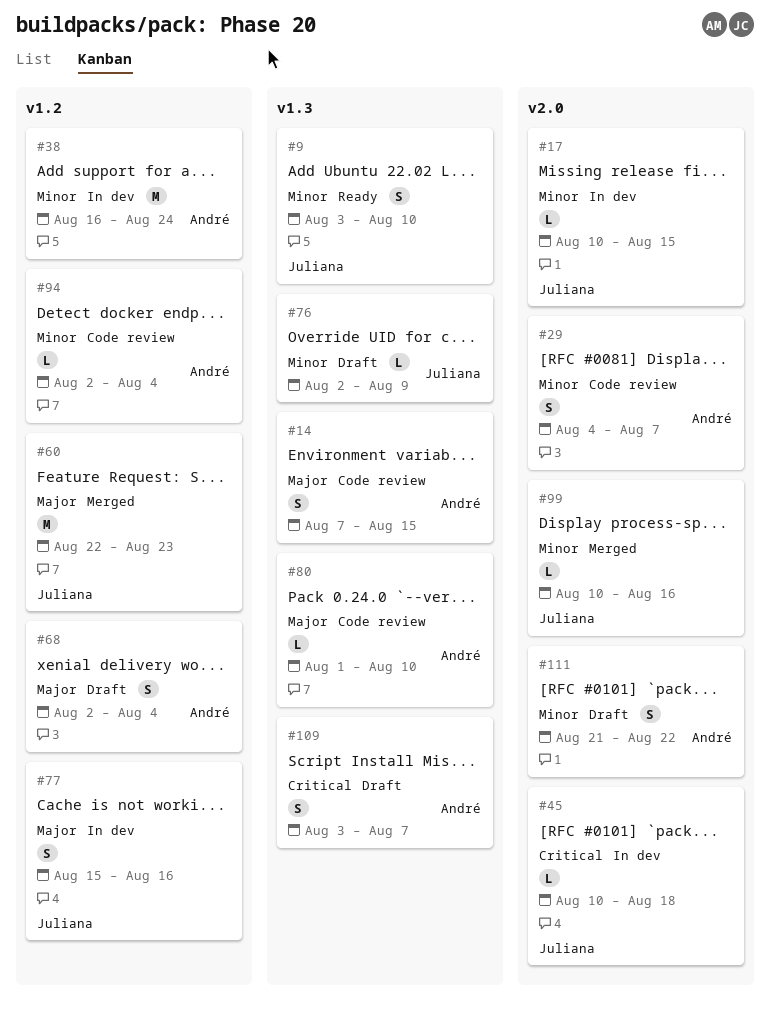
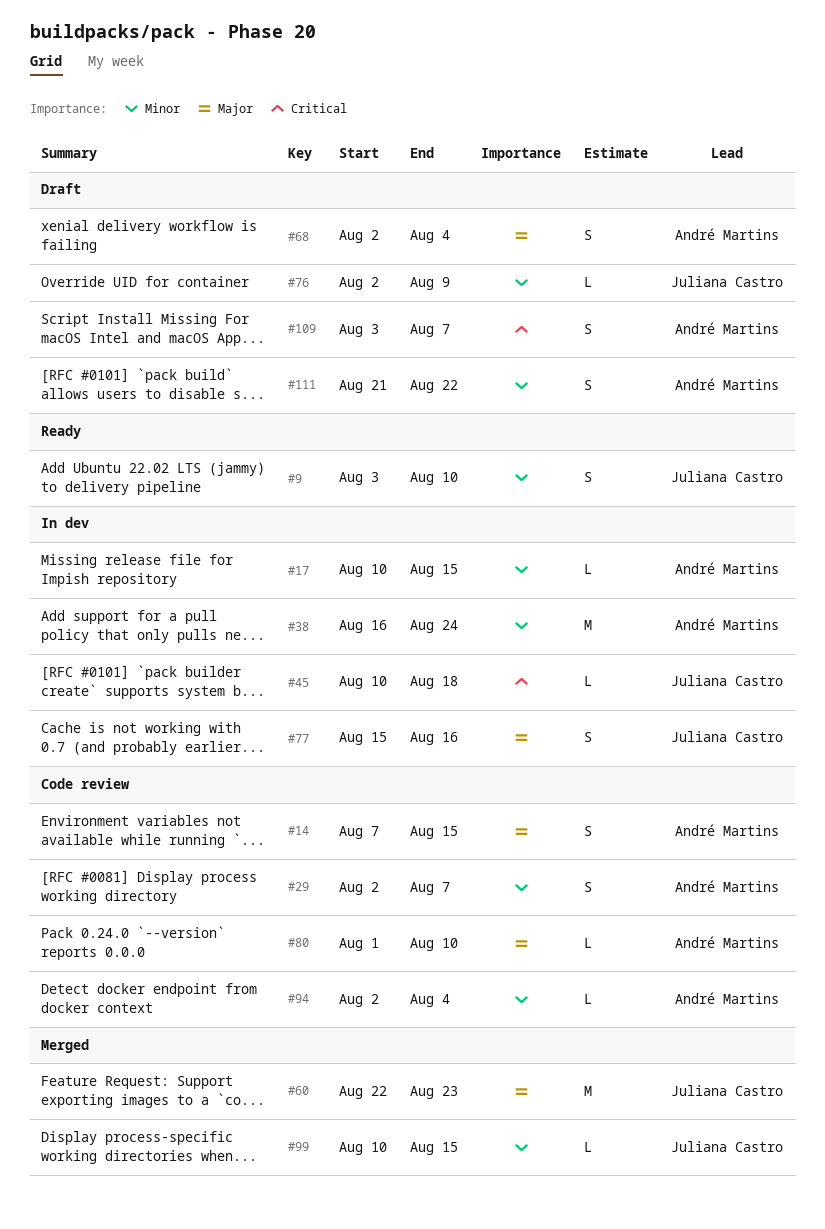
#17, owner: Juliana Castro -> André Martins
#29, start: Aug 4 -> Aug 2
#99, due: Aug 16 -> Aug 15

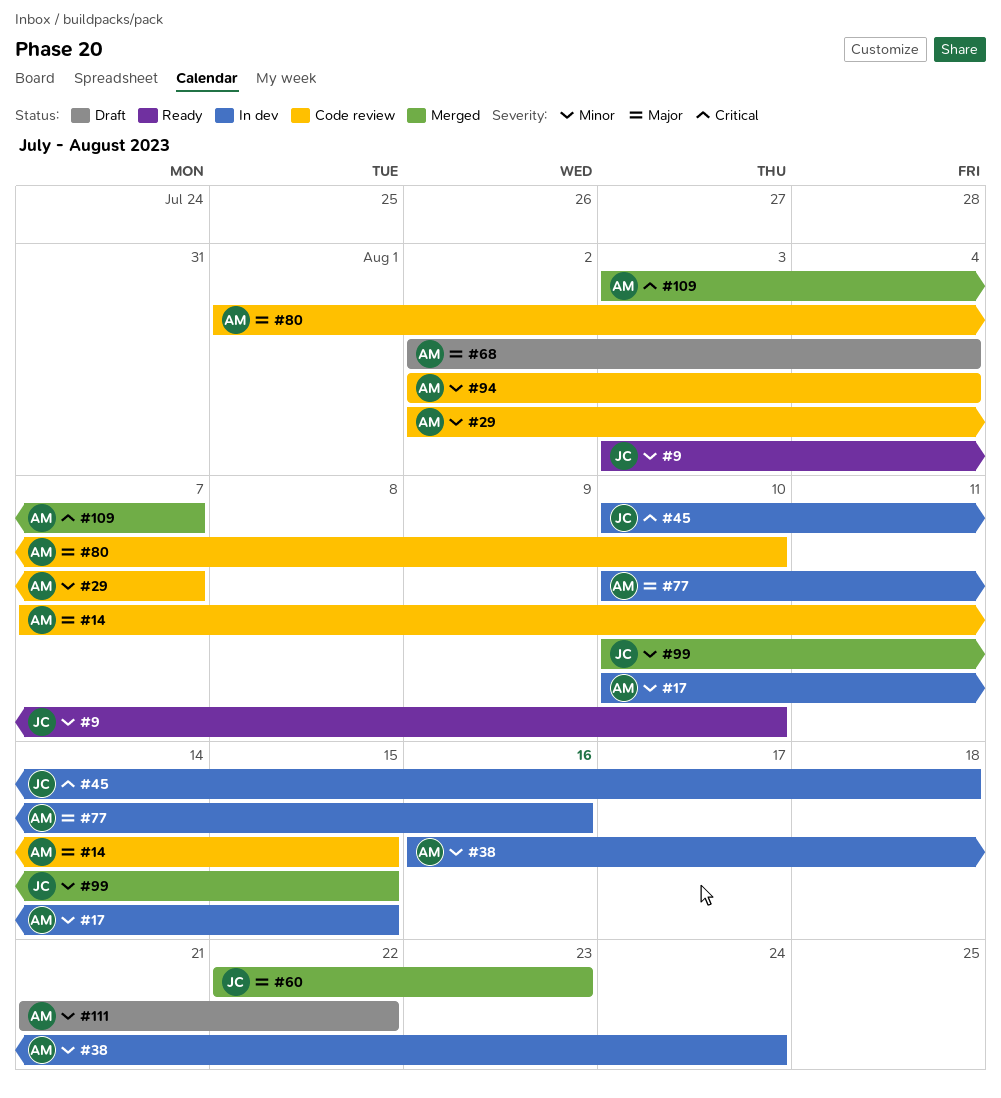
#76: present -> none
#77, owner: Juliana Castro -> André Martins
#77, start: Aug 15 -> Aug 10
#109, status: Draft -> Merged

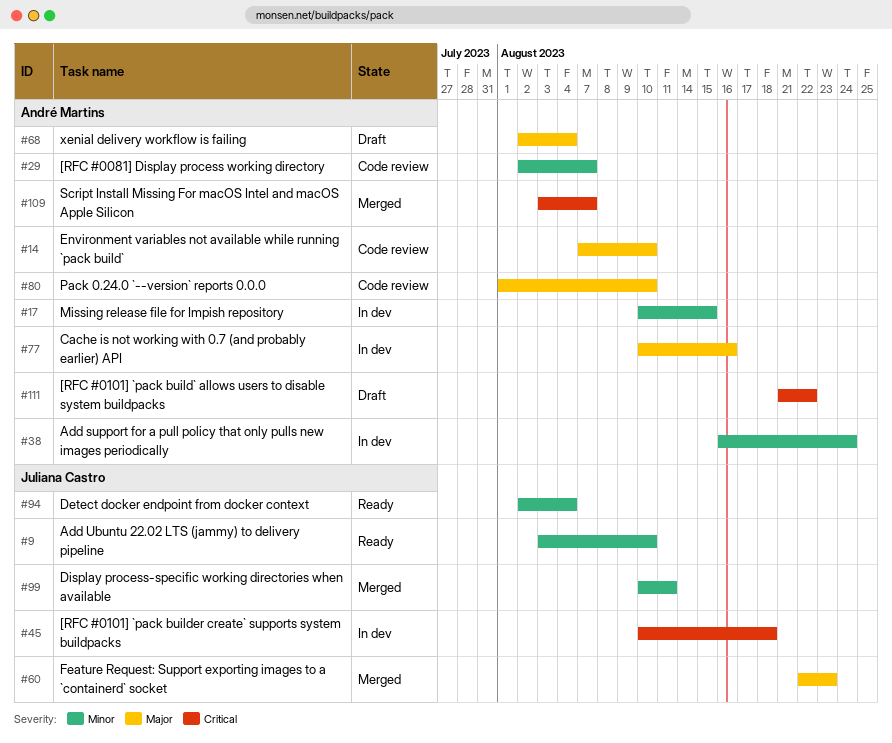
#14, due: Aug 15 -> Aug 10
#94, status: Code review -> Ready
#94, owner: André Martins -> Juliana Castro
#99, due: Aug 15 -> Aug 11
#111, priority: Minor -> Critical

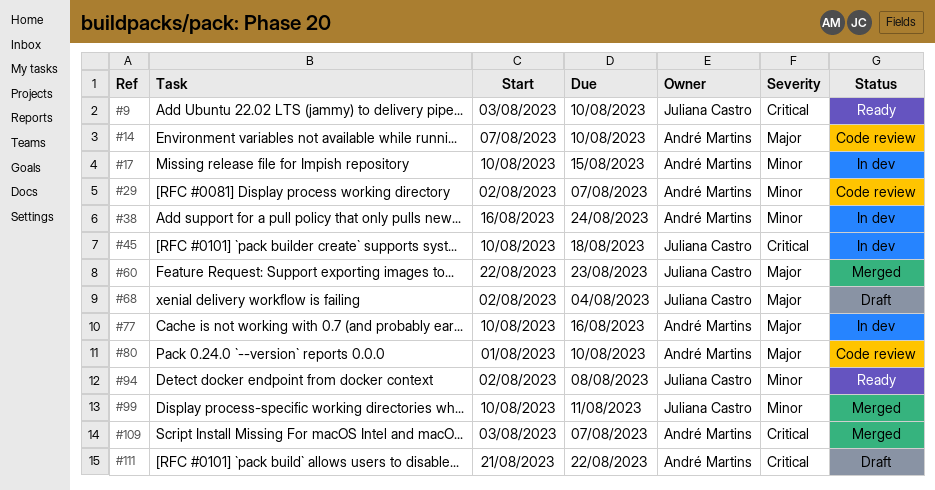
#9, priority: Minor -> Critical
#68, owner: André Martins -> Juliana Castro
#94, due: Aug 4 -> Aug 8

